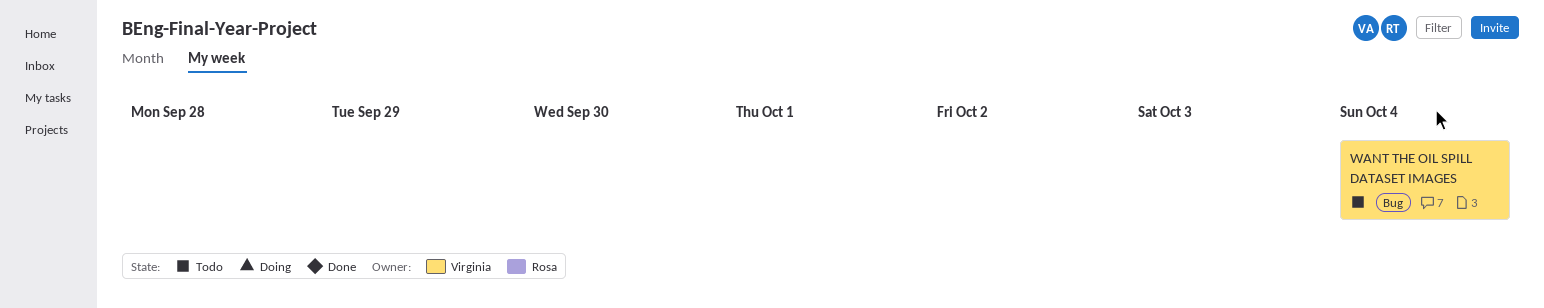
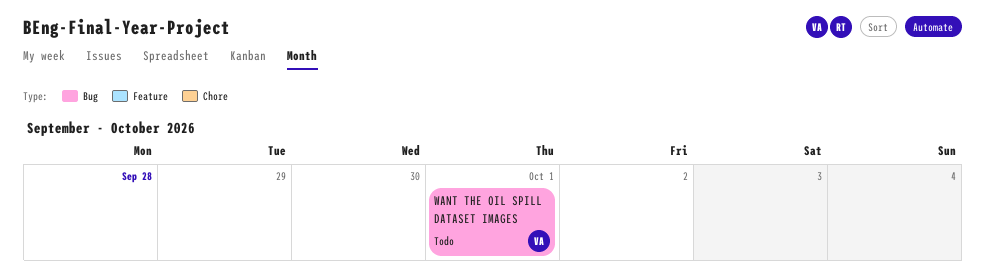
WANT THE OIL SPILL DATASET IMAGES, due: Oct 4 -> Oct 1

